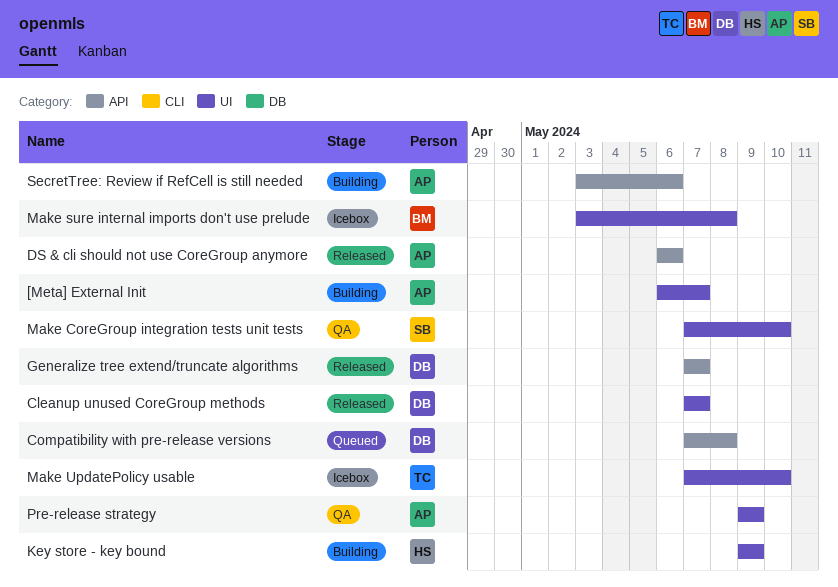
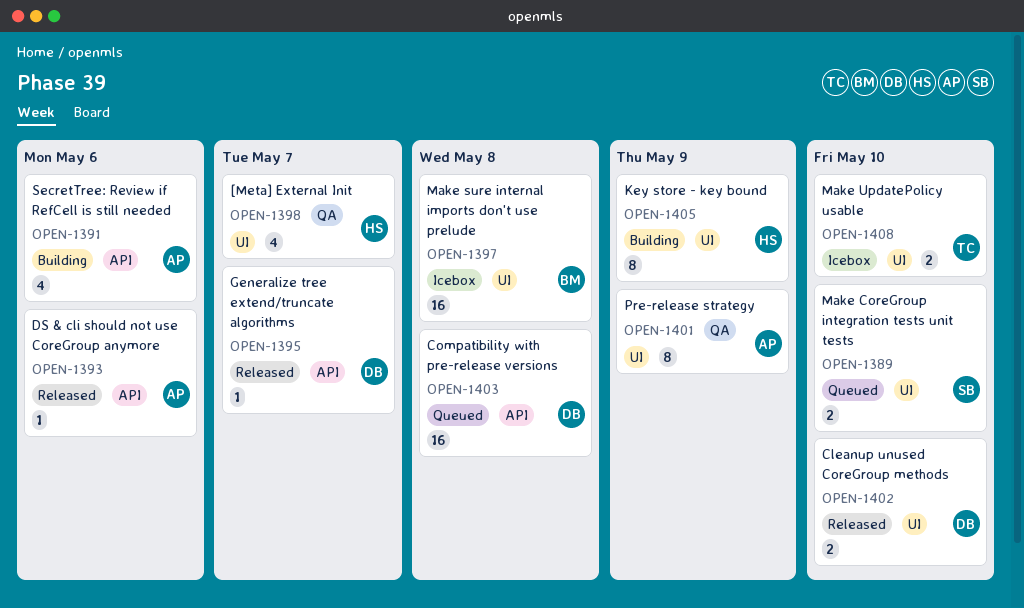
[Meta] External Init, status: Building -> QA
[Meta] External Init, owner: AP -> HS
Cleanup unused CoreGroup methods, due: May 7 -> May 10
Make CoreGroup integration tests unit tests, status: QA -> Queued

